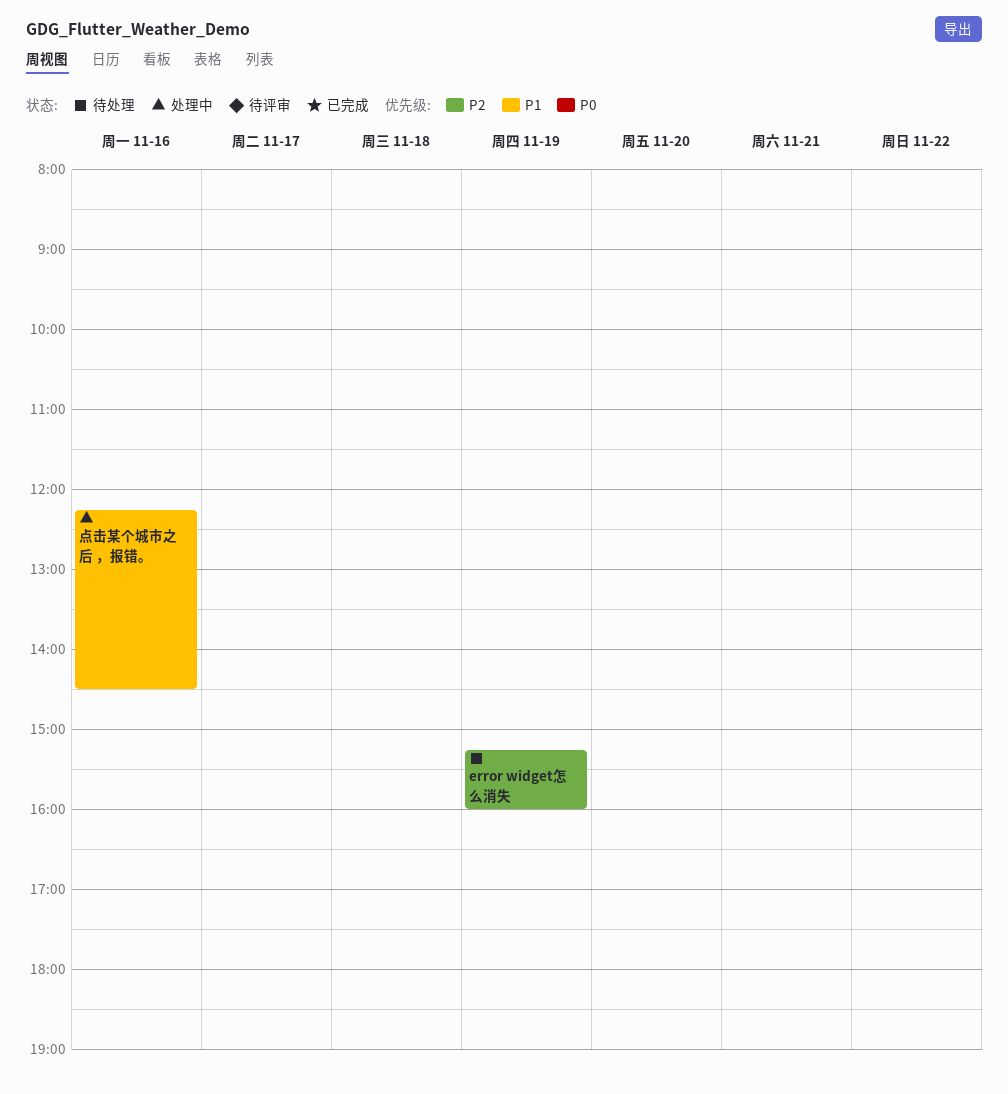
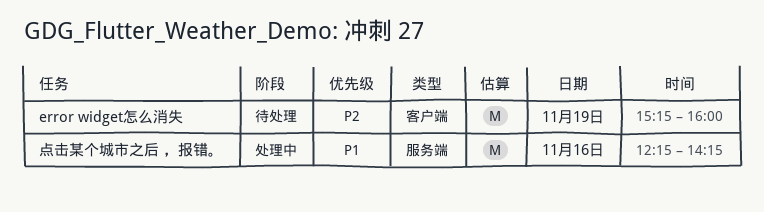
点击某个城市之后 ，报错。, ends: 14:30 -> 14:15

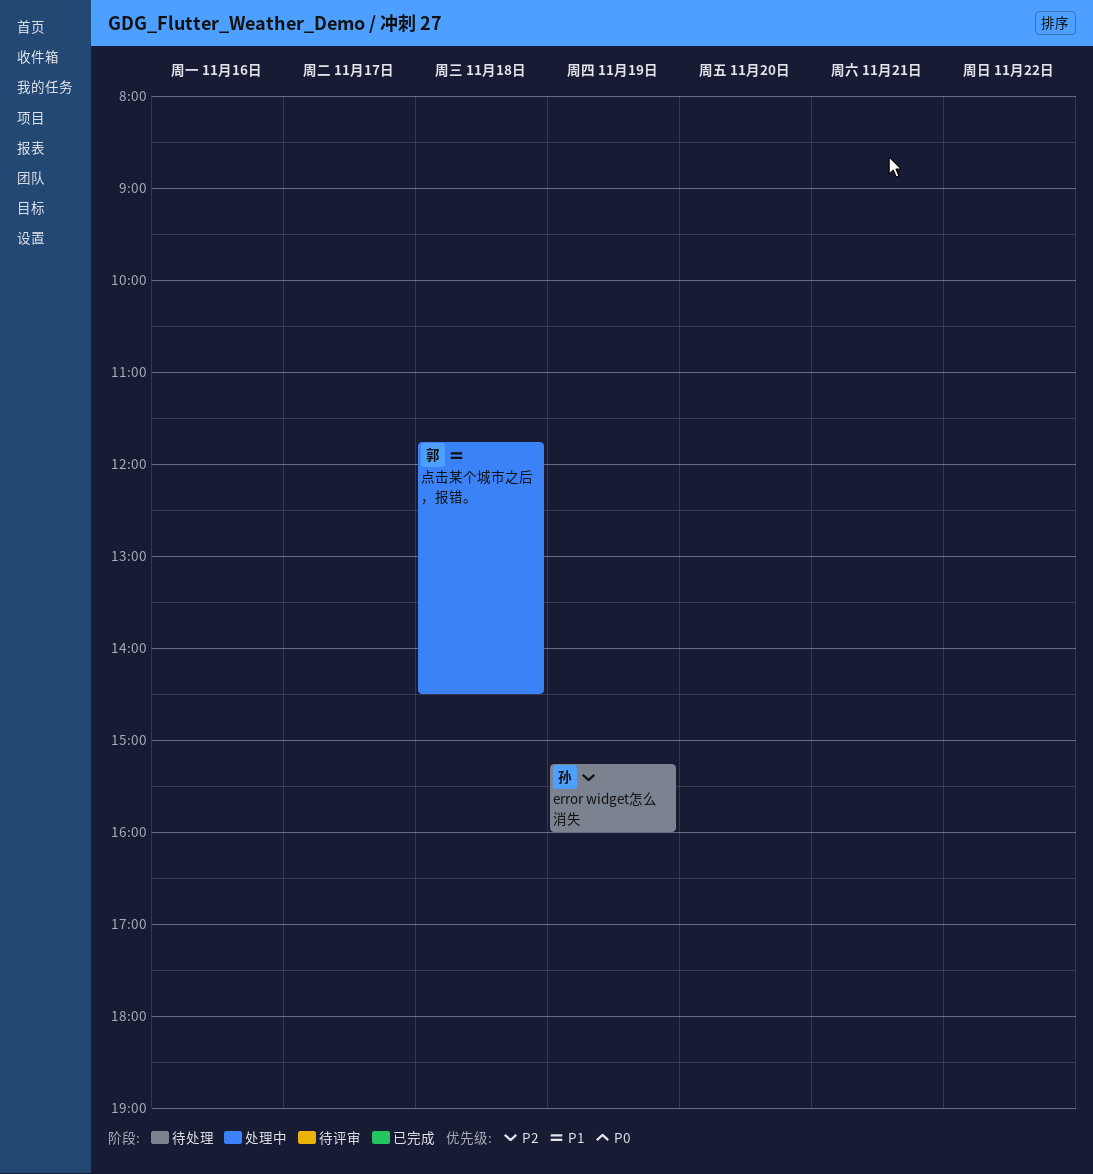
点击某个城市之后 ，报错。, day: Nov 16 -> Nov 18
点击某个城市之后 ，报错。, begins: 12:15 -> 11:45
点击某个城市之后 ，报错。, ends: 14:15 -> 14:30

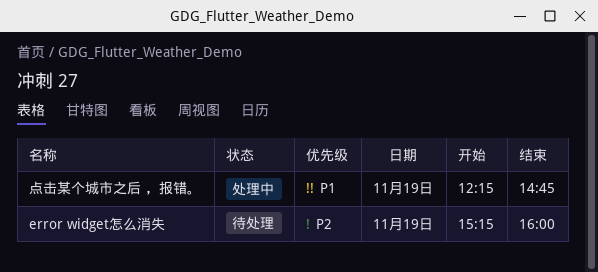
点击某个城市之后 ，报错。, day: Nov 18 -> Nov 19
点击某个城市之后 ，报错。, begins: 11:45 -> 12:15
点击某个城市之后 ，报错。, ends: 14:30 -> 14:45

